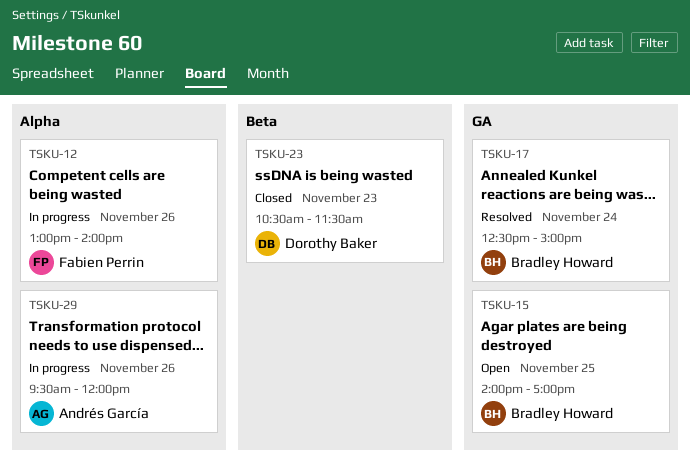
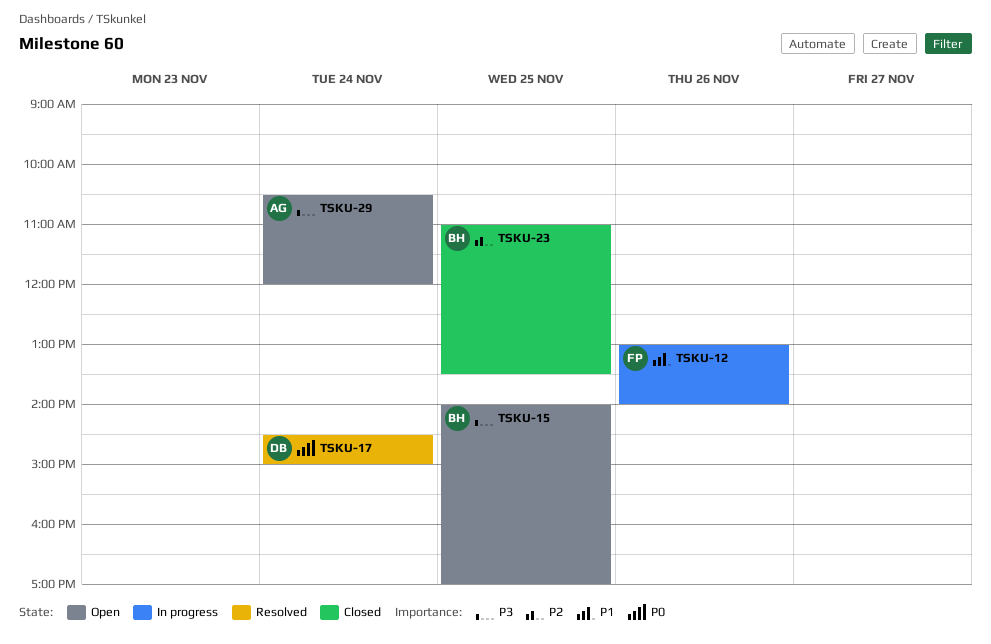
TSKU-17, owner: Bradley Howard -> Dorothy Baker
TSKU-17, begins: 12:30 -> 14:30
TSKU-23, owner: Dorothy Baker -> Bradley Howard
TSKU-23, day: Nov 23 -> Nov 25
TSKU-23, begins: 10:30 -> 11:00
TSKU-23, ends: 11:30 -> 13:30
TSKU-29, status: In progress -> Open
TSKU-29, day: Nov 26 -> Nov 24
TSKU-29, begins: 09:30 -> 10:30

